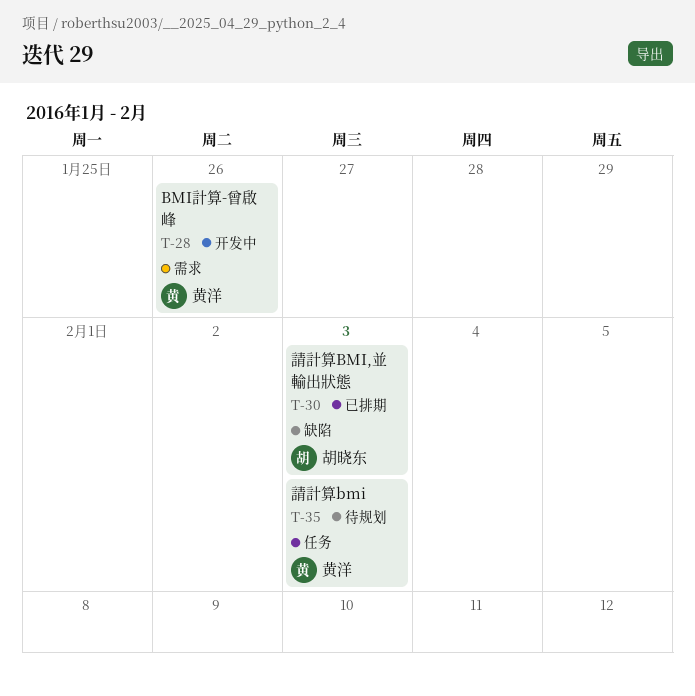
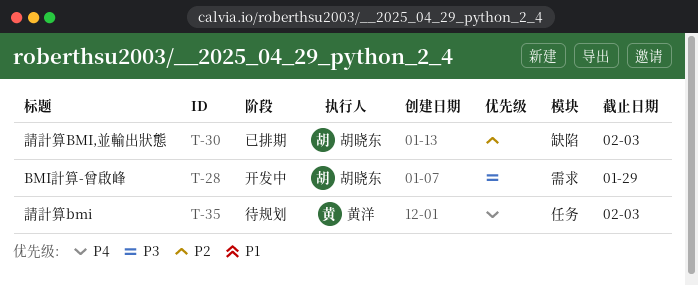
T-28, owner: 黄洋 -> 胡晓东
T-28, due: Jan 26 -> Jan 29

